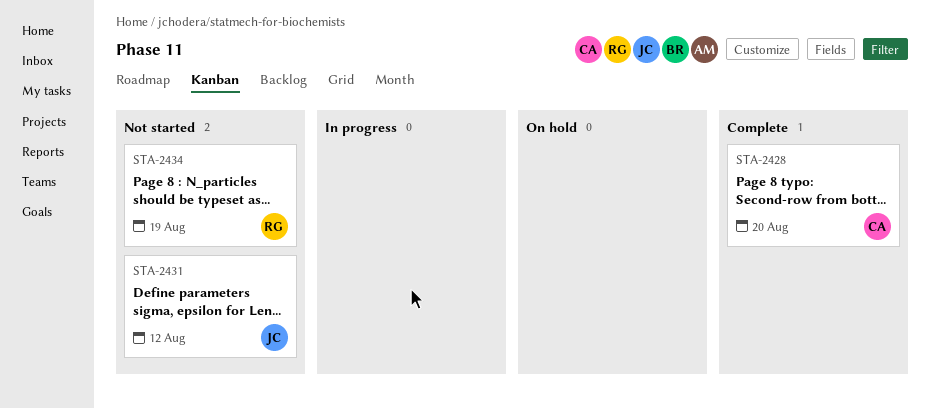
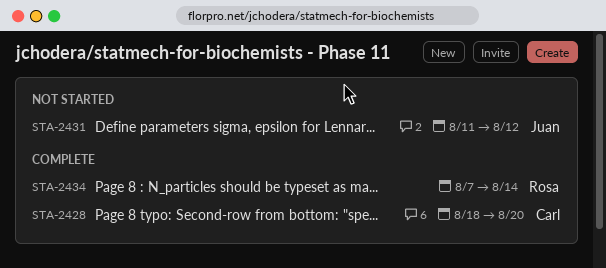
STA-2434, status: Not started -> Complete
STA-2434, due: Aug 19 -> Aug 14

